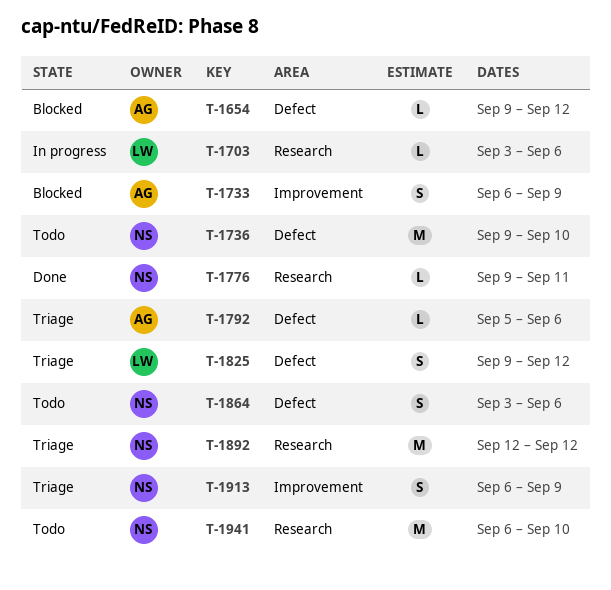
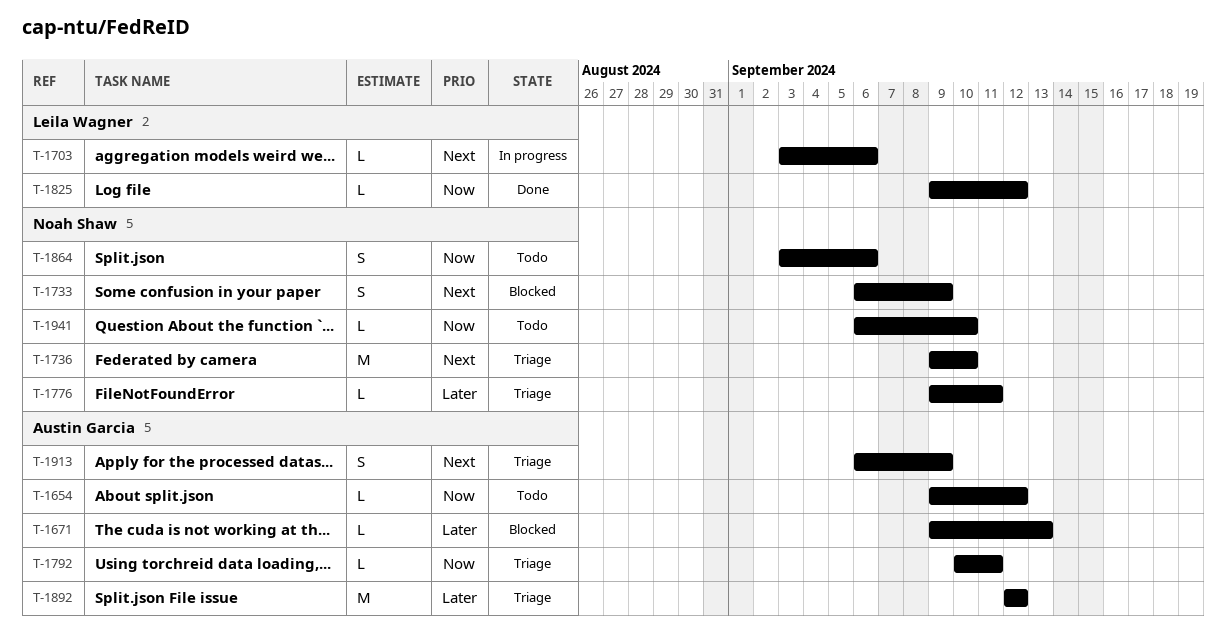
T-1654, status: Blocked -> Todo
T-1671: none -> present
T-1733, owner: Austin Garcia -> Noah Shaw
T-1736, status: Todo -> Triage
T-1776, status: Done -> Triage
T-1792, start: Sep 5 -> Sep 10
T-1792, due: Sep 6 -> Sep 11
T-1825, status: Triage -> Done
T-1825, estimate: S -> L
T-1892, owner: Noah Shaw -> Austin Garcia
T-1913, owner: Noah Shaw -> Austin Garcia
T-1941, estimate: M -> L

